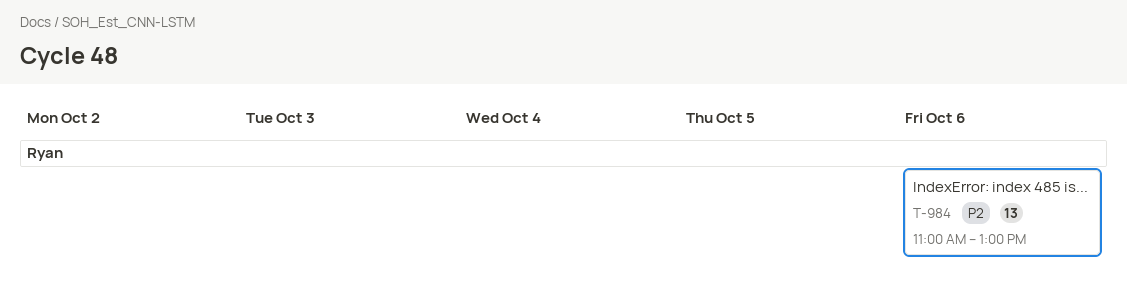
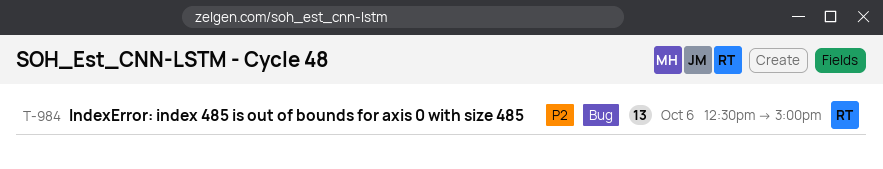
T-984, begins: 11:00 -> 12:30
T-984, ends: 13:00 -> 15:00

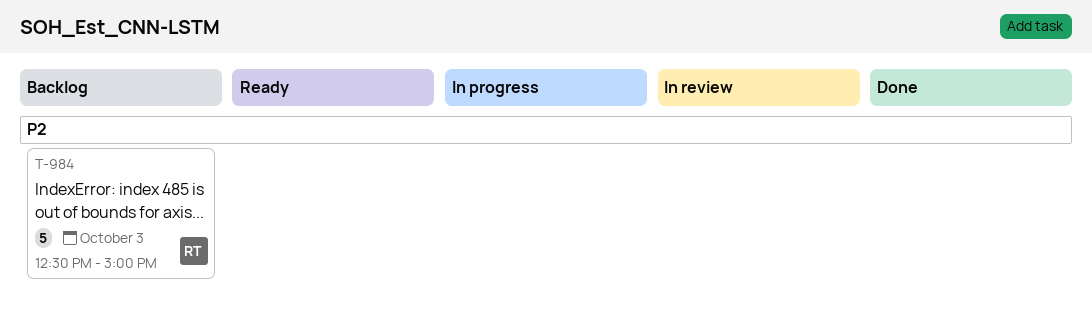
T-984, estimate: 13 -> 5
T-984, day: Oct 6 -> Oct 3

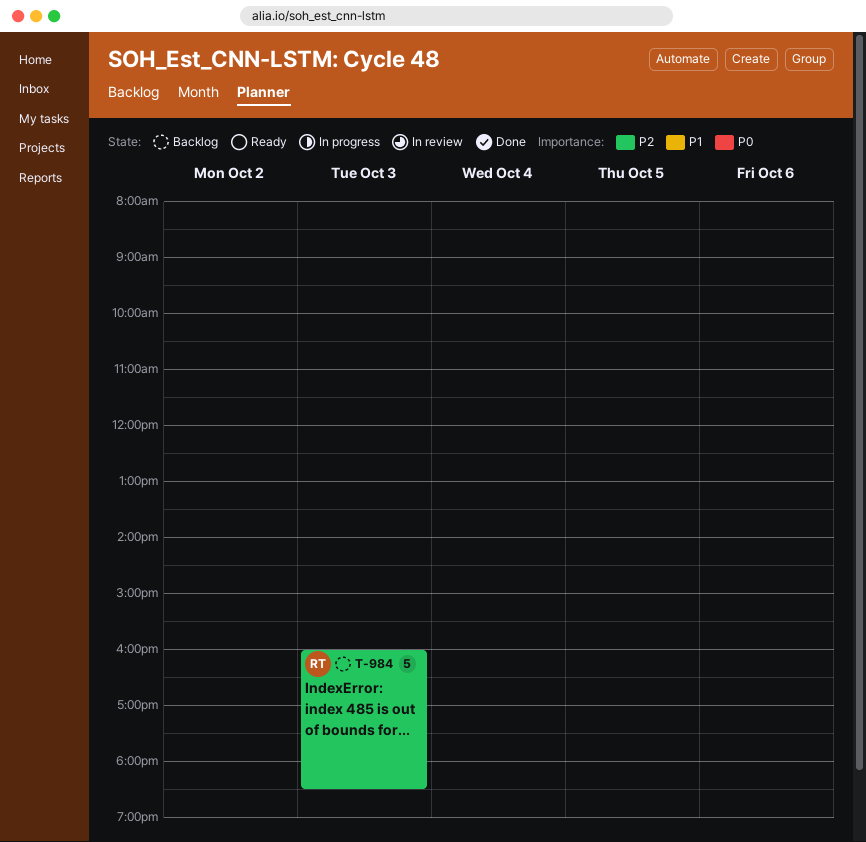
T-984, begins: 12:30 -> 16:00
T-984, ends: 15:00 -> 18:30

